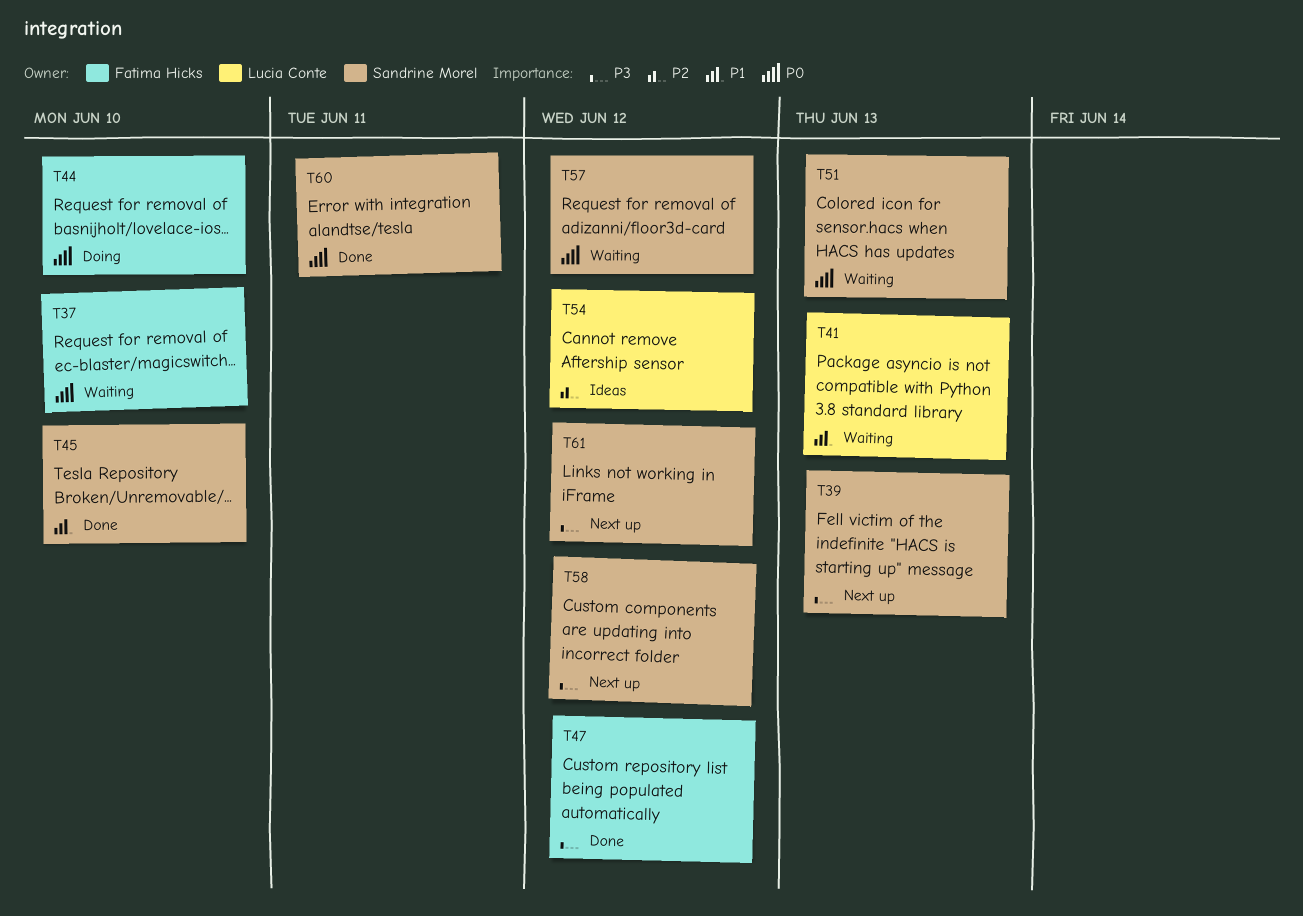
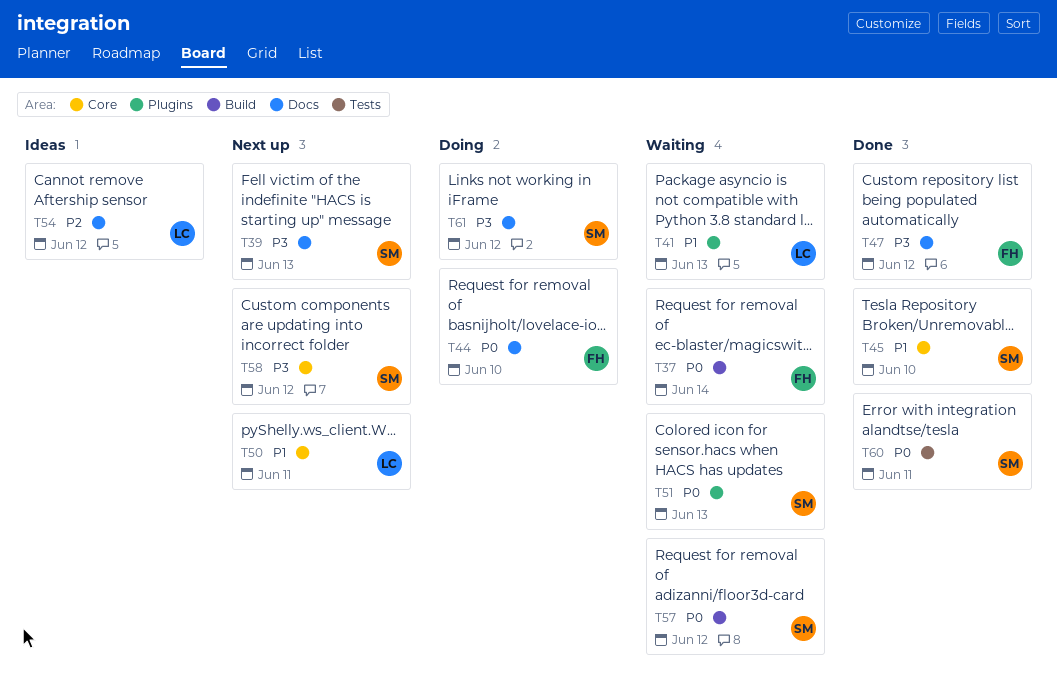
T37, due: Jun 10 -> Jun 14
T50: none -> present
T61, status: Next up -> Doing

